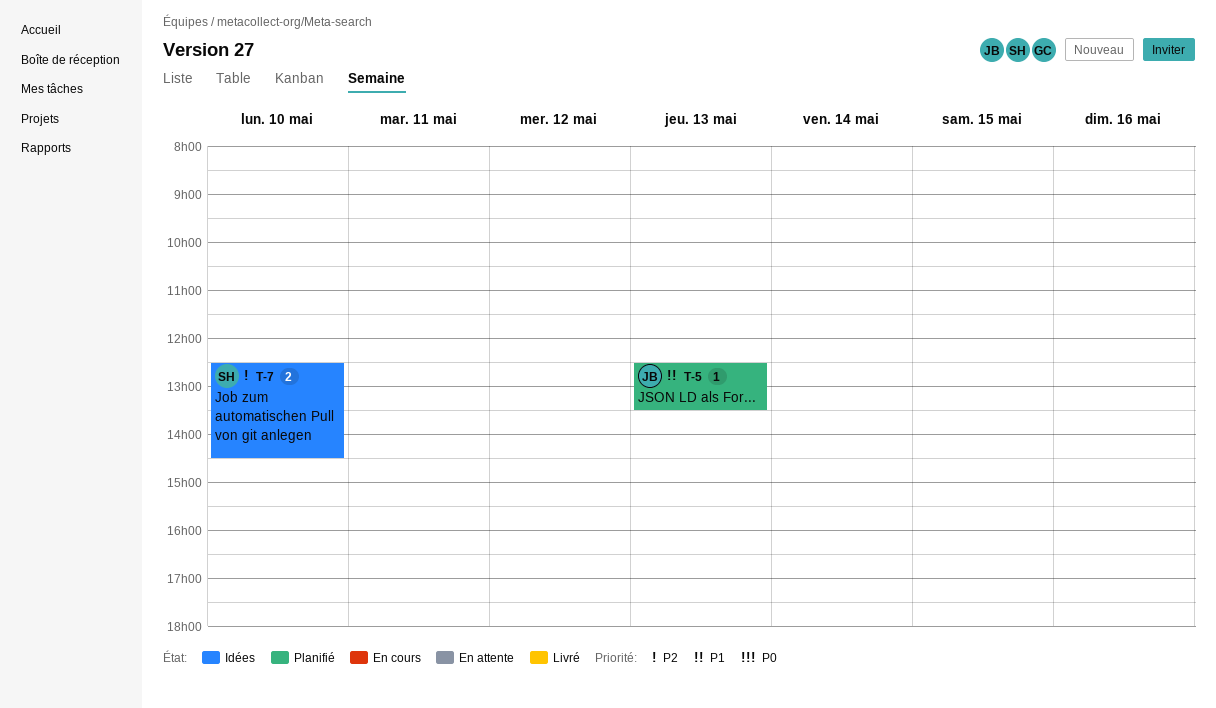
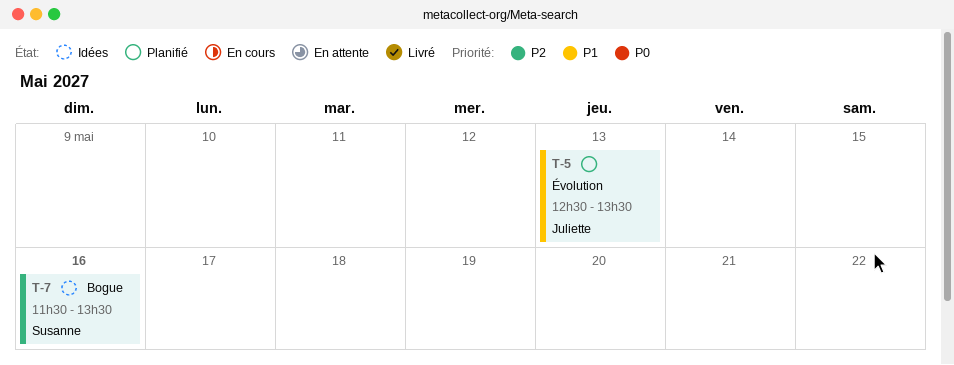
T-7, day: May 10 -> May 16
T-7, begins: 12:30 -> 11:30
T-7, ends: 14:30 -> 13:30

